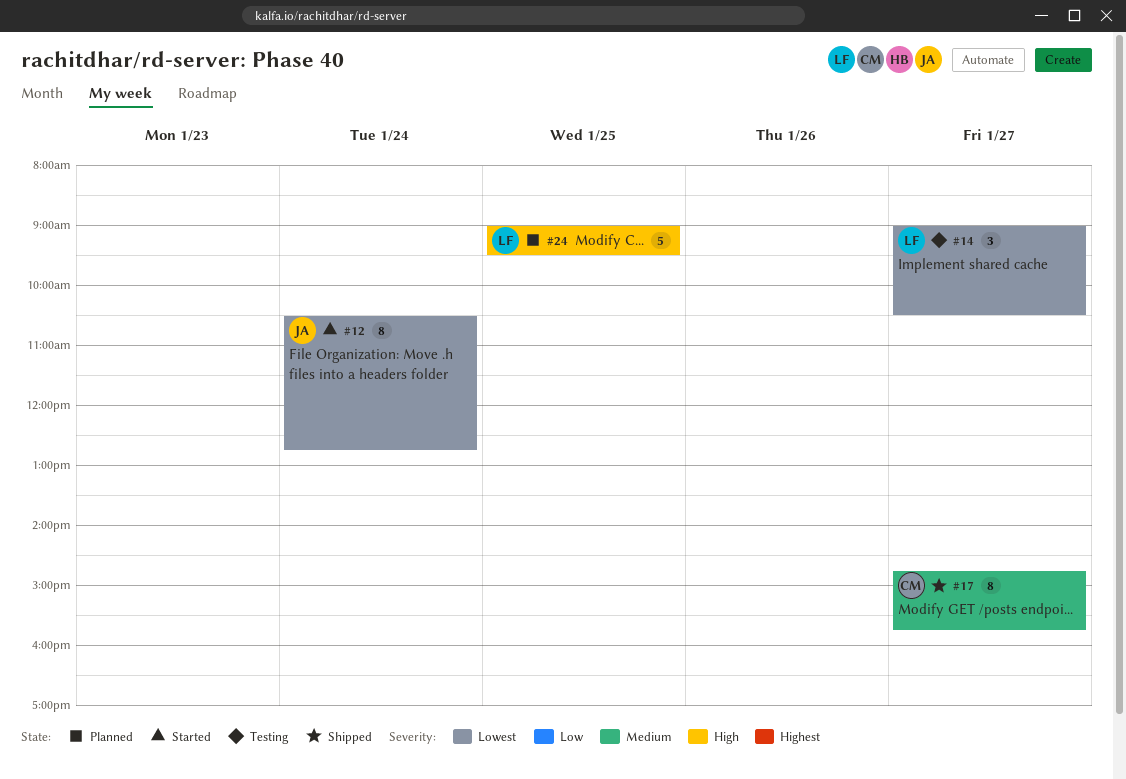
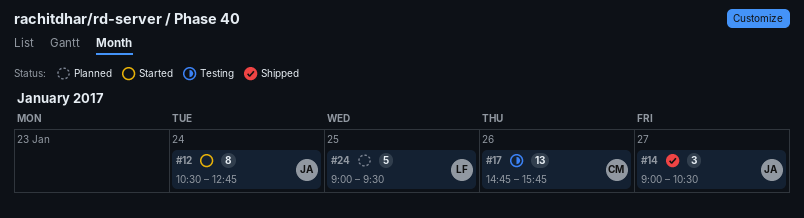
#14, status: Testing -> Shipped
#14, owner: LF -> JA
#17, status: Shipped -> Testing
#17, estimate: 8 -> 13
#17, day: Jan 27 -> Jan 26

